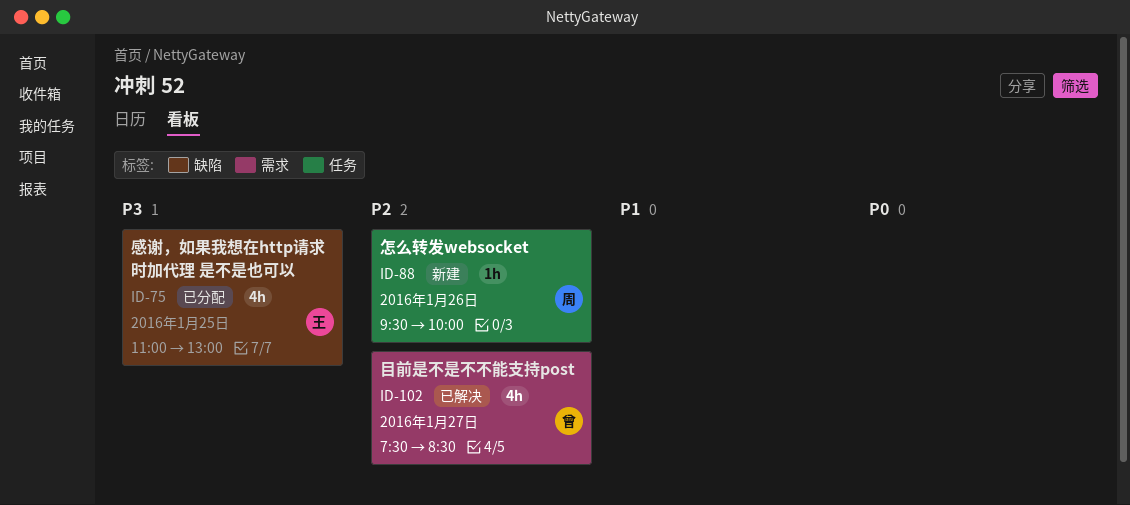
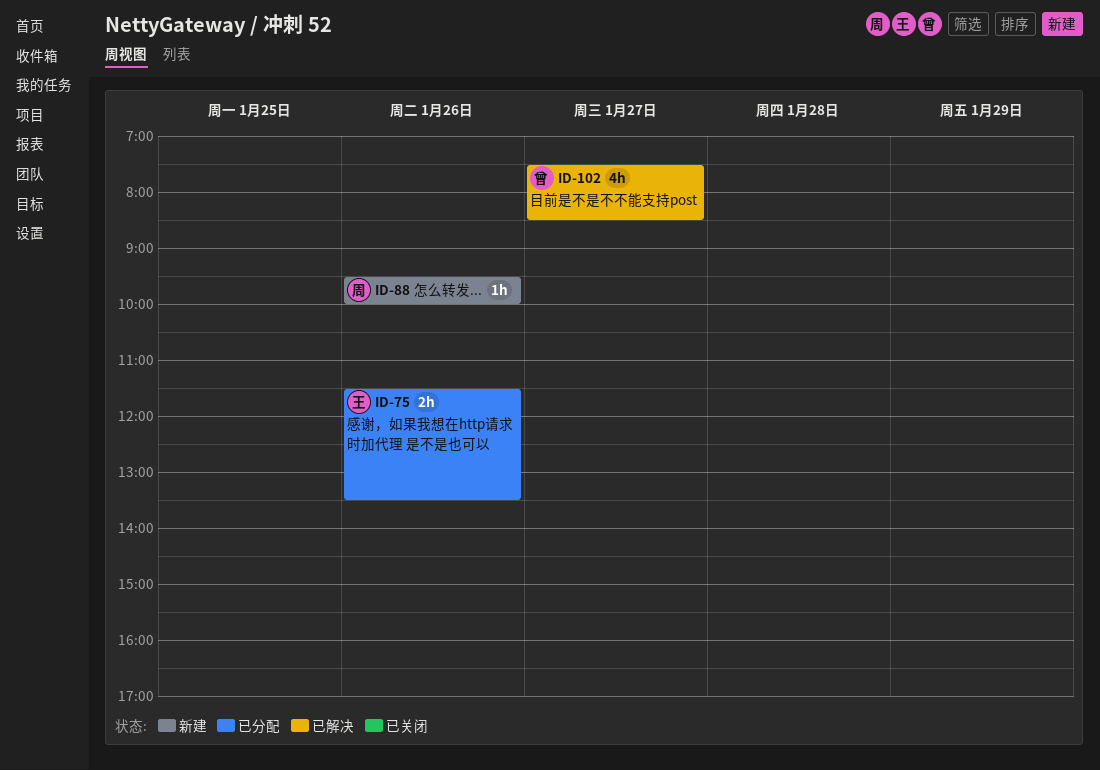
ID-75, estimate: 4h -> 2h
ID-75, day: Jan 25 -> Jan 26
ID-75, begins: 11:00 -> 11:30
ID-75, ends: 13:00 -> 13:30

